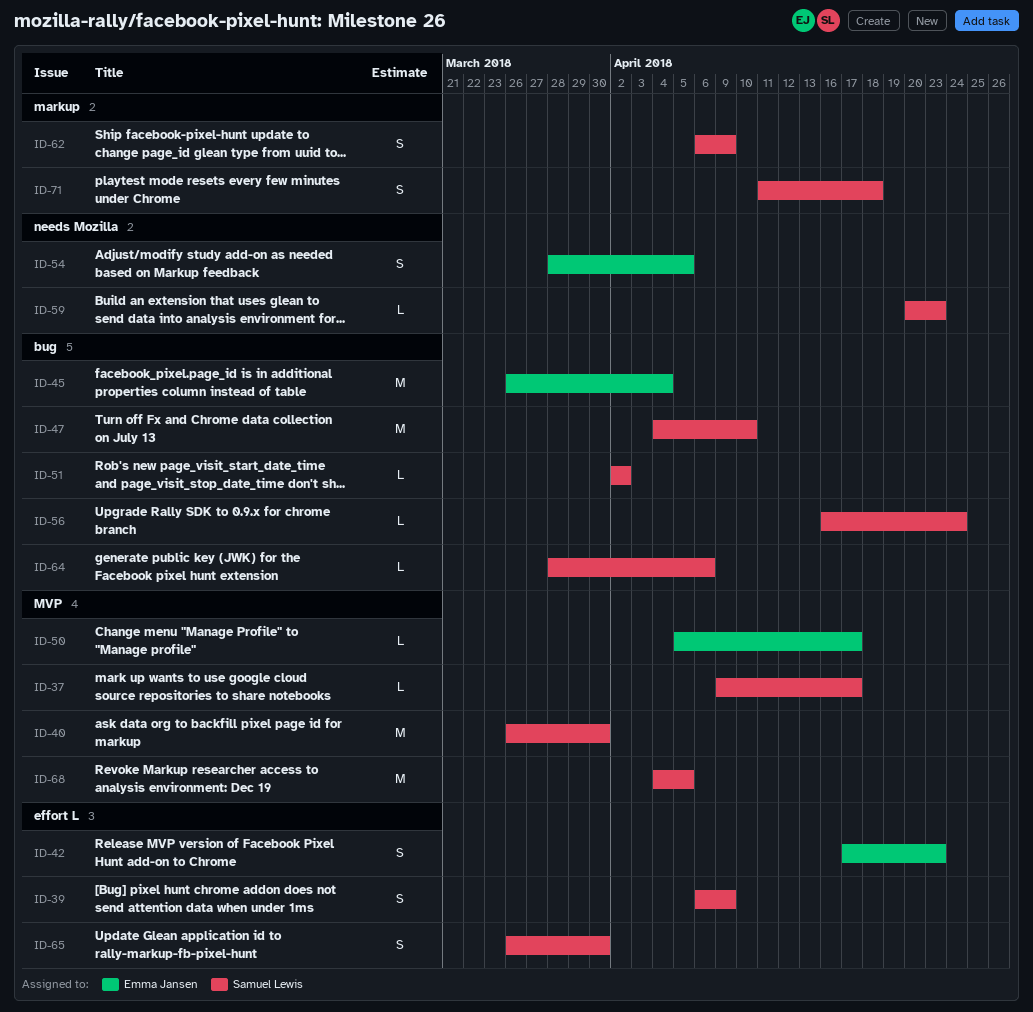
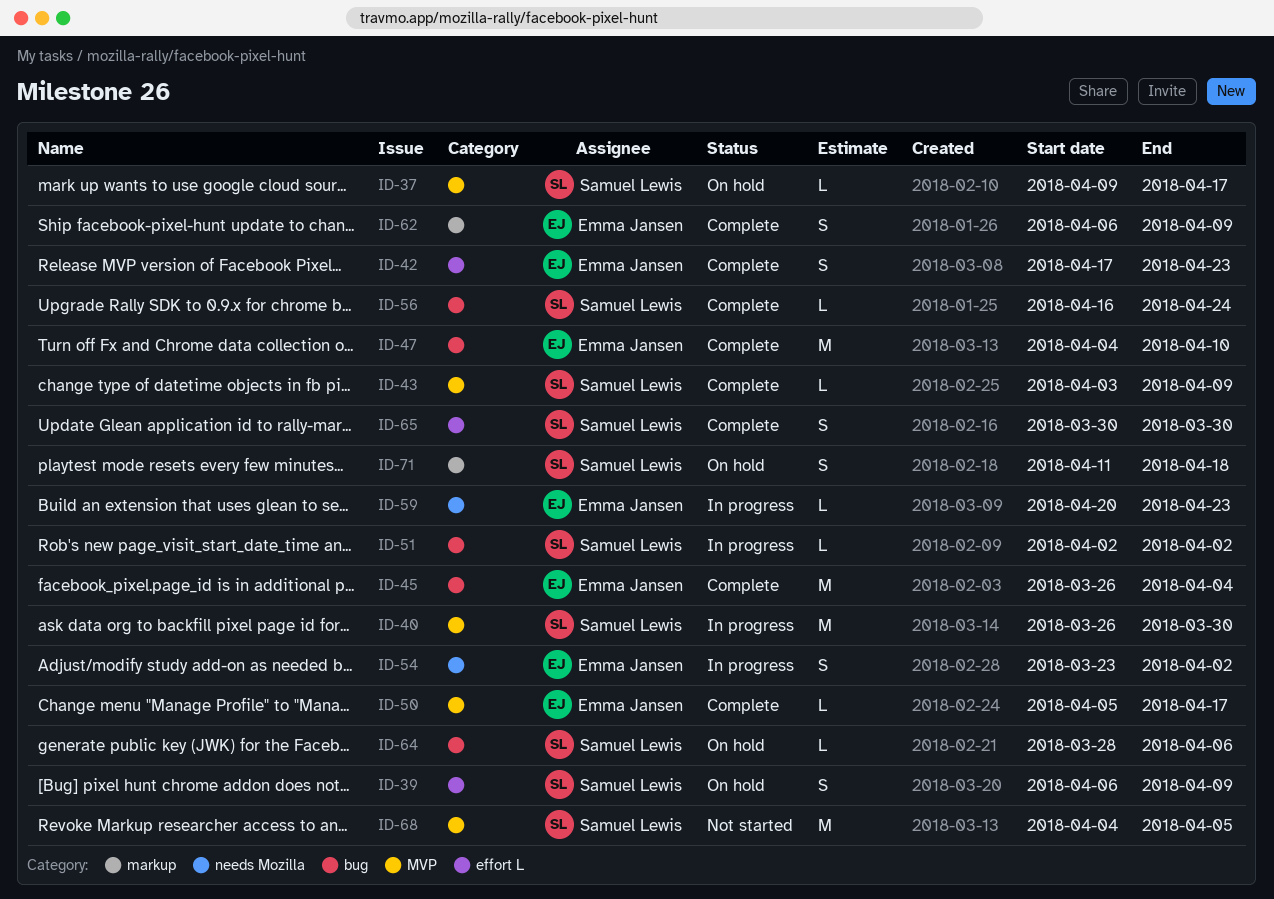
ID-43: none -> present
ID-47, owner: Samuel Lewis -> Emma Jansen
ID-54, start: Mar 28 -> Mar 23
ID-54, due: Apr 5 -> Apr 2
ID-59, owner: Samuel Lewis -> Emma Jansen
ID-62, owner: Samuel Lewis -> Emma Jansen
ID-65, start: Mar 26 -> Mar 30

